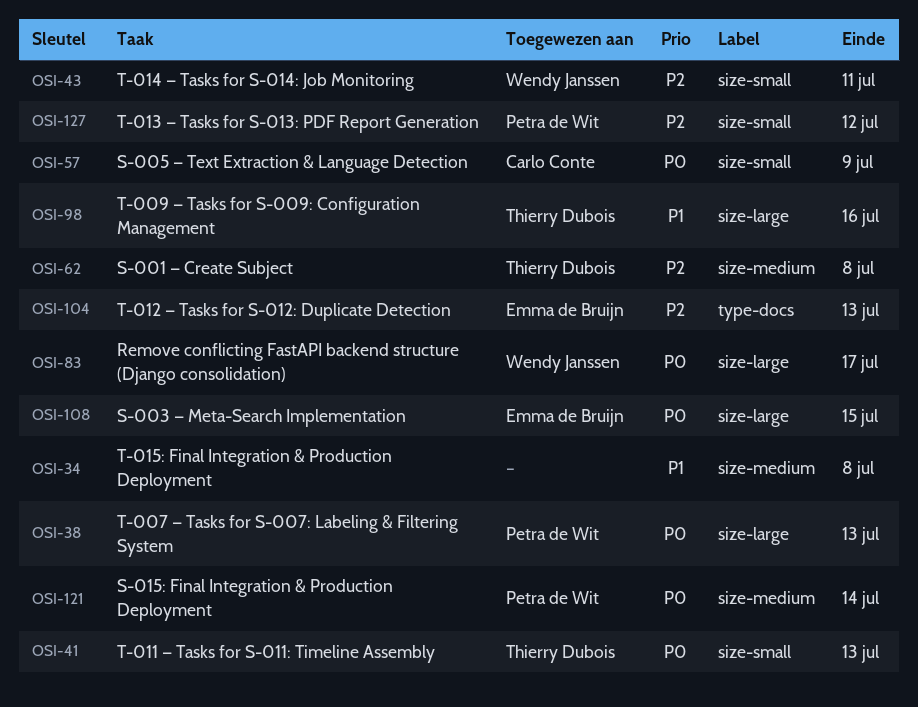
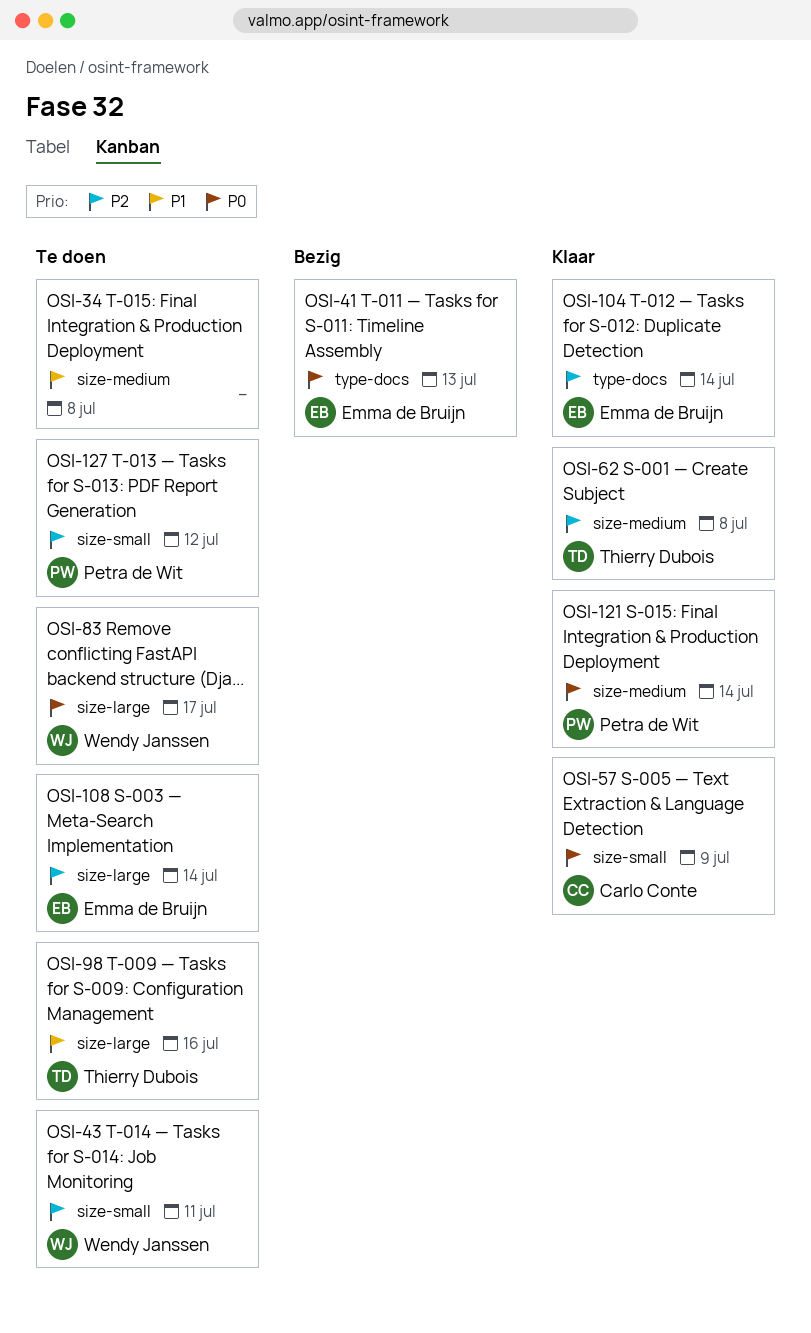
OSI-38: present -> none
OSI-41, owner: Thierry Dubois -> Emma de Bruijn
OSI-41, label: size-small -> type-docs
OSI-104, due: Jul 13 -> Jul 14
OSI-108, priority: P0 -> P2
OSI-108, due: Jul 15 -> Jul 14

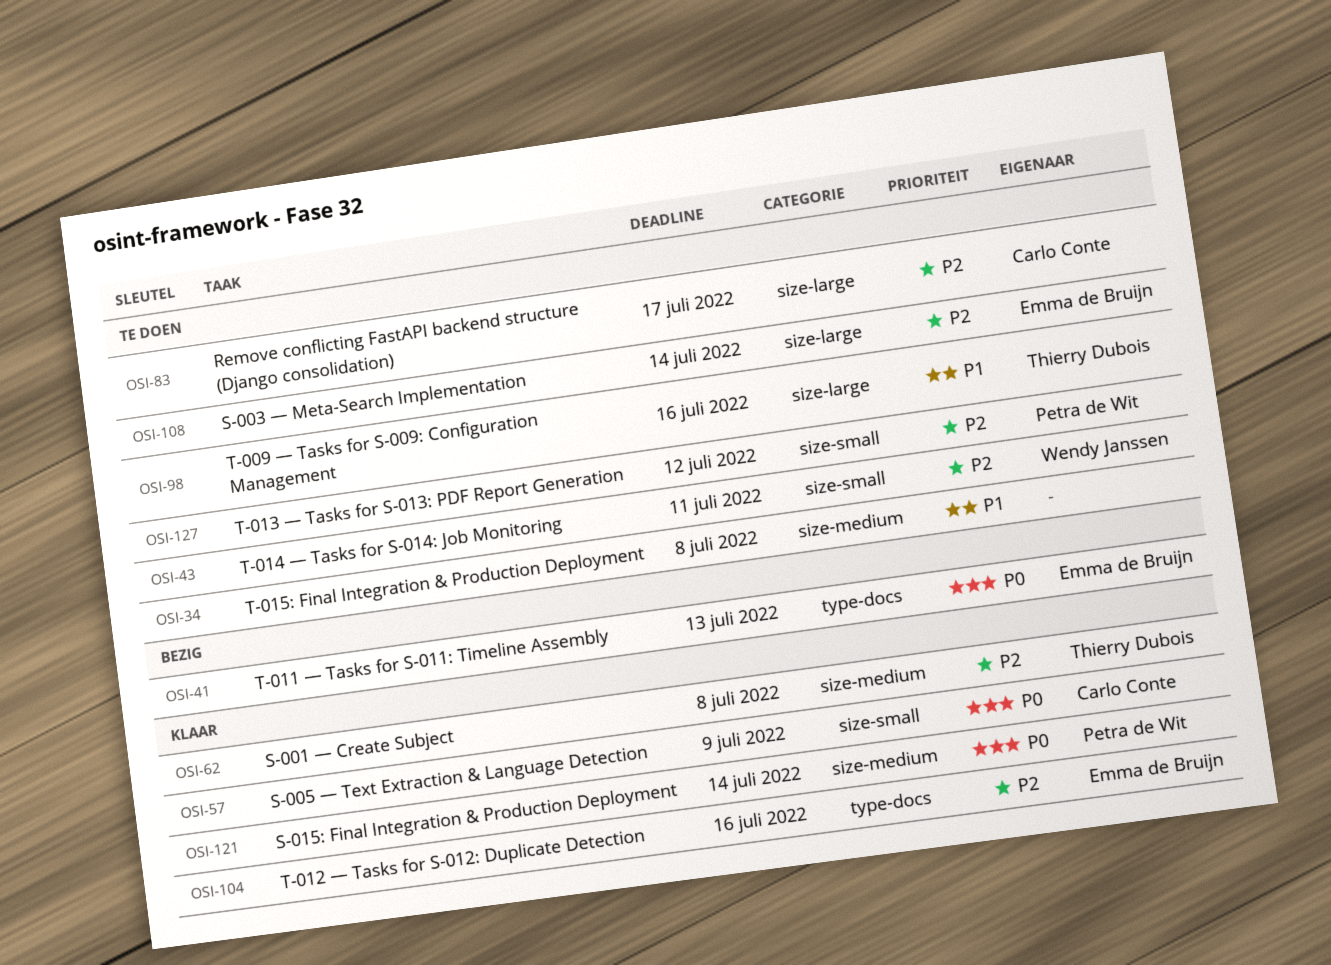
OSI-83, owner: Wendy Janssen -> Carlo Conte
OSI-83, priority: P0 -> P2
OSI-104, due: Jul 14 -> Jul 16

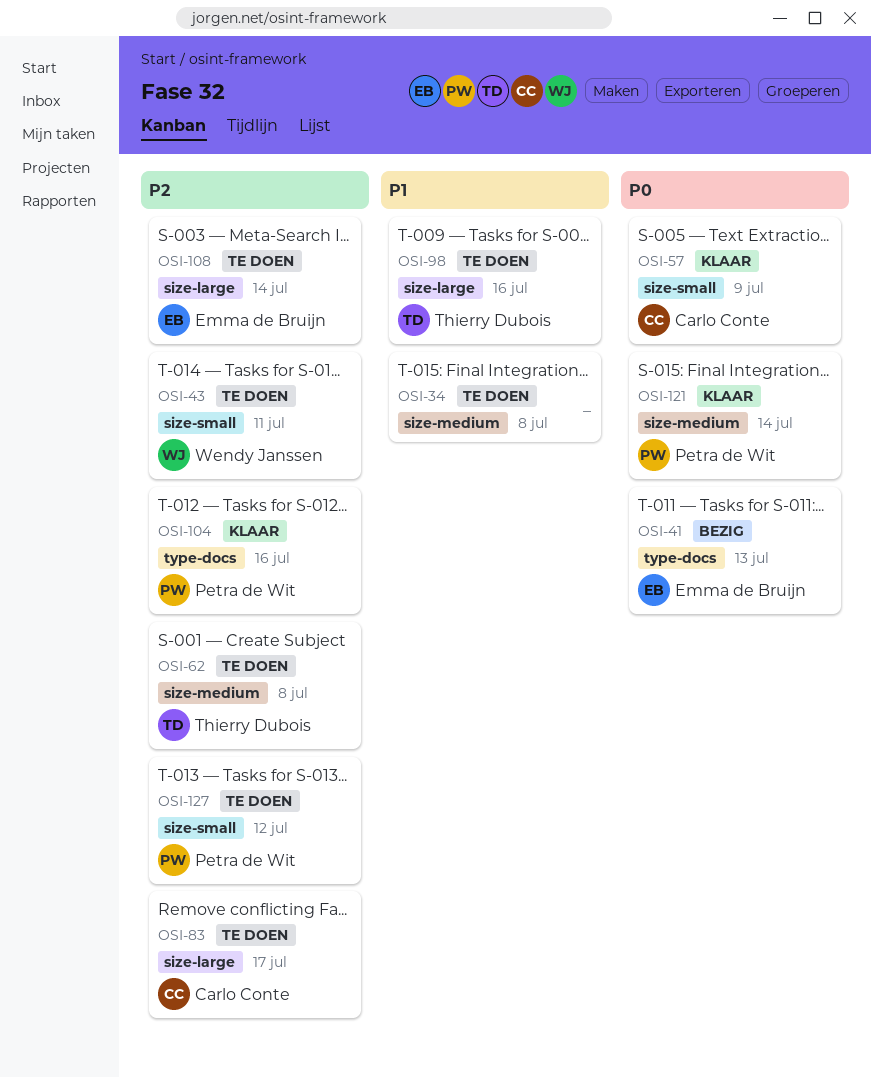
OSI-62, status: Klaar -> Te doen
OSI-104, owner: Emma de Bruijn -> Petra de Wit

